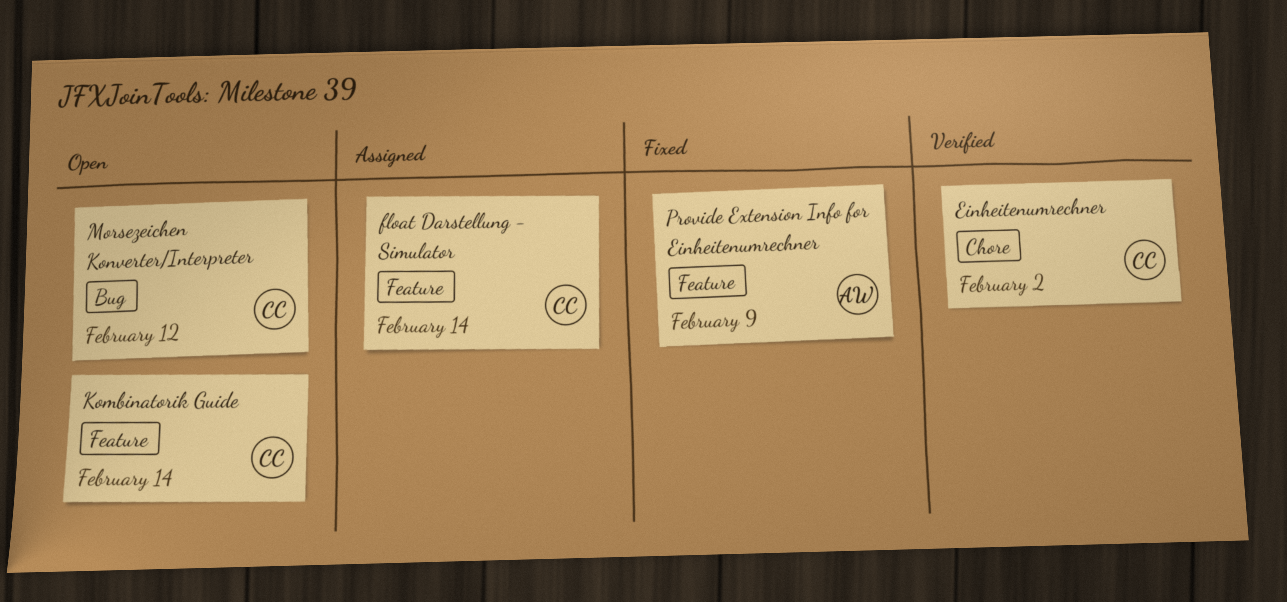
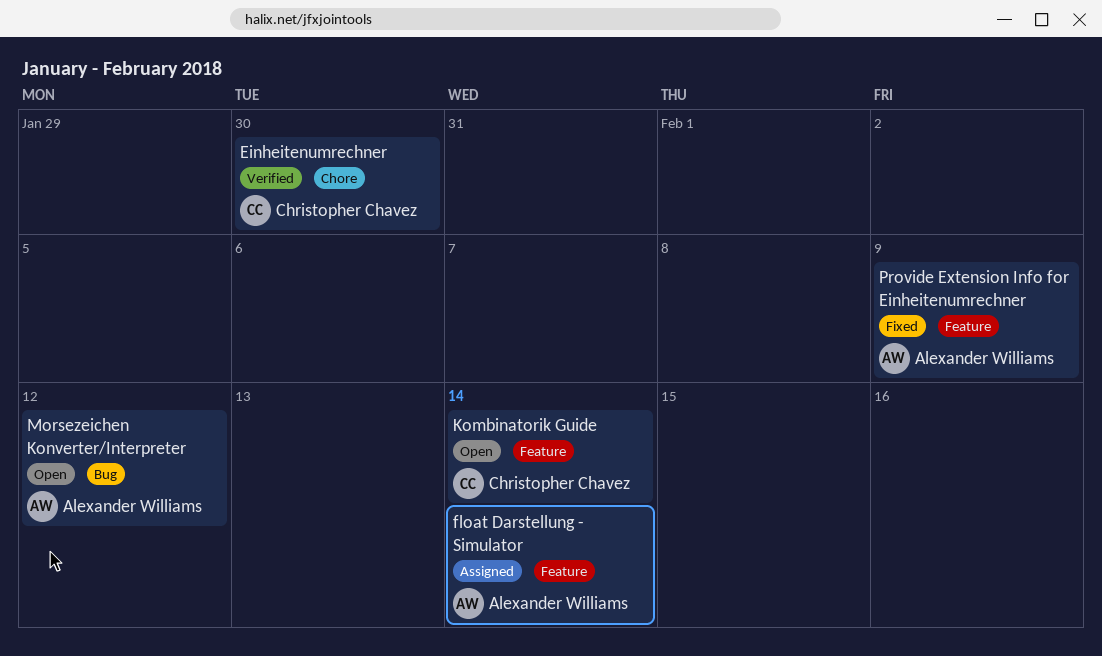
Einheitenumrechner, due: Feb 2 -> Jan 30
float Darstellung - Simulator, owner: Christopher Chavez -> Alexander Williams
Morsezeichen Konverter/Interpreter, owner: Christopher Chavez -> Alexander Williams

